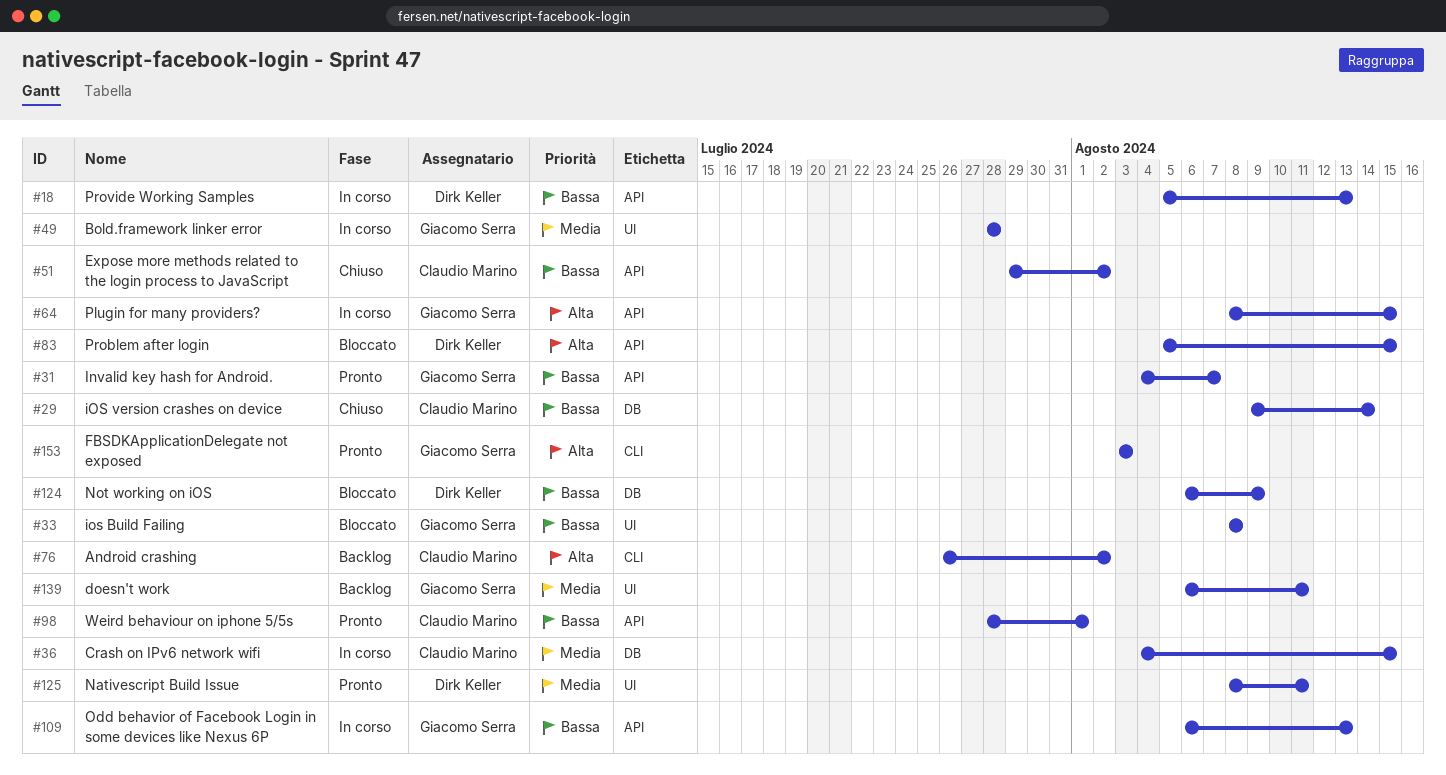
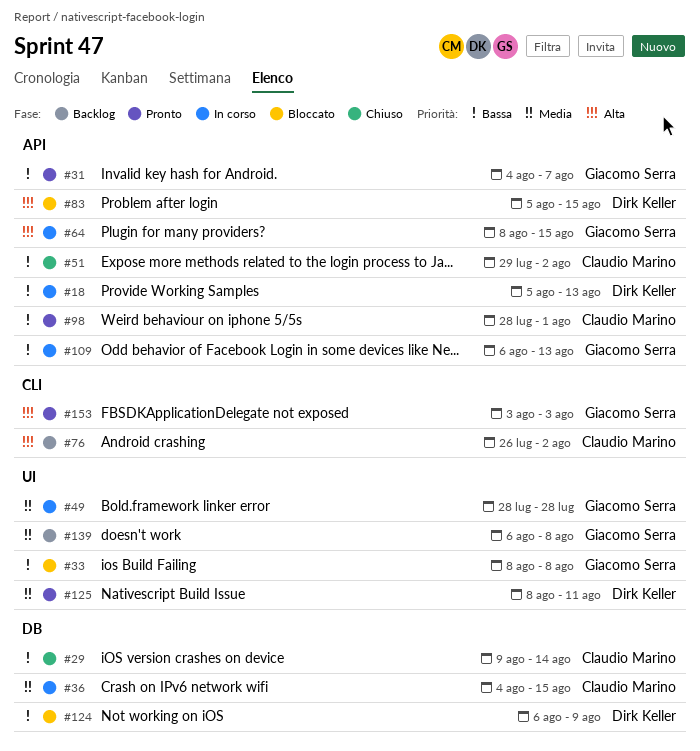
#139, due: Aug 11 -> Aug 8

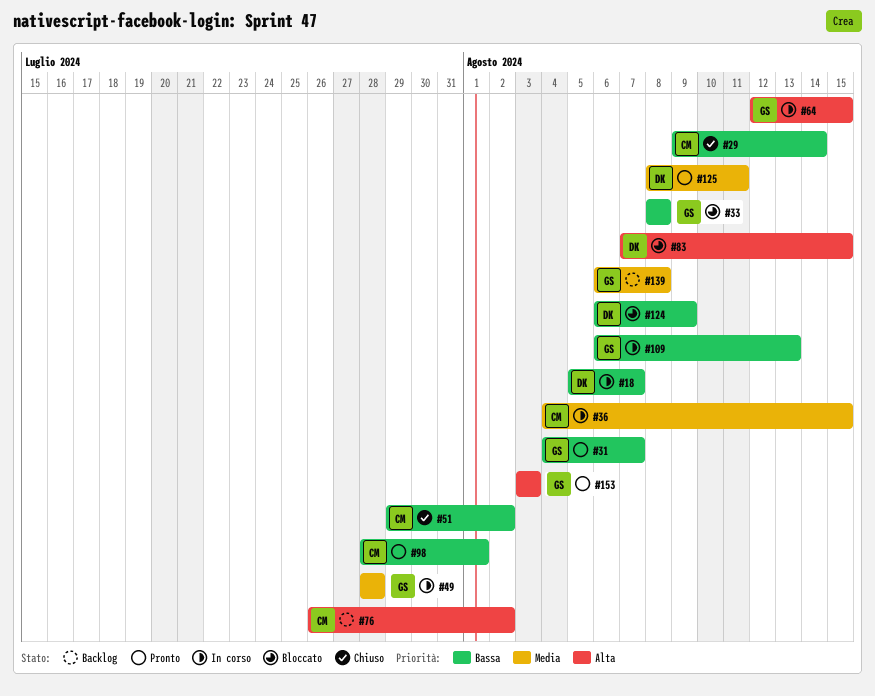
#18, due: Aug 13 -> Aug 7
#64, start: Aug 8 -> Aug 12
#83, start: Aug 5 -> Aug 7

